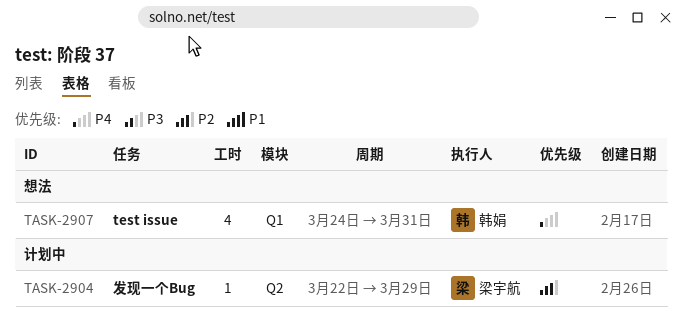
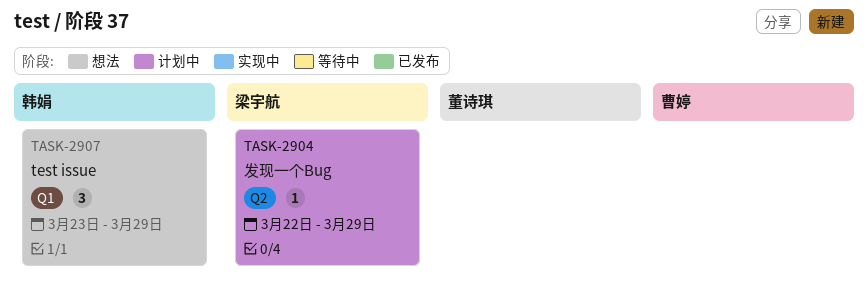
TASK-2907, estimate: 4 -> 3
TASK-2907, start: Mar 24 -> Mar 23
TASK-2907, due: Mar 31 -> Mar 29

